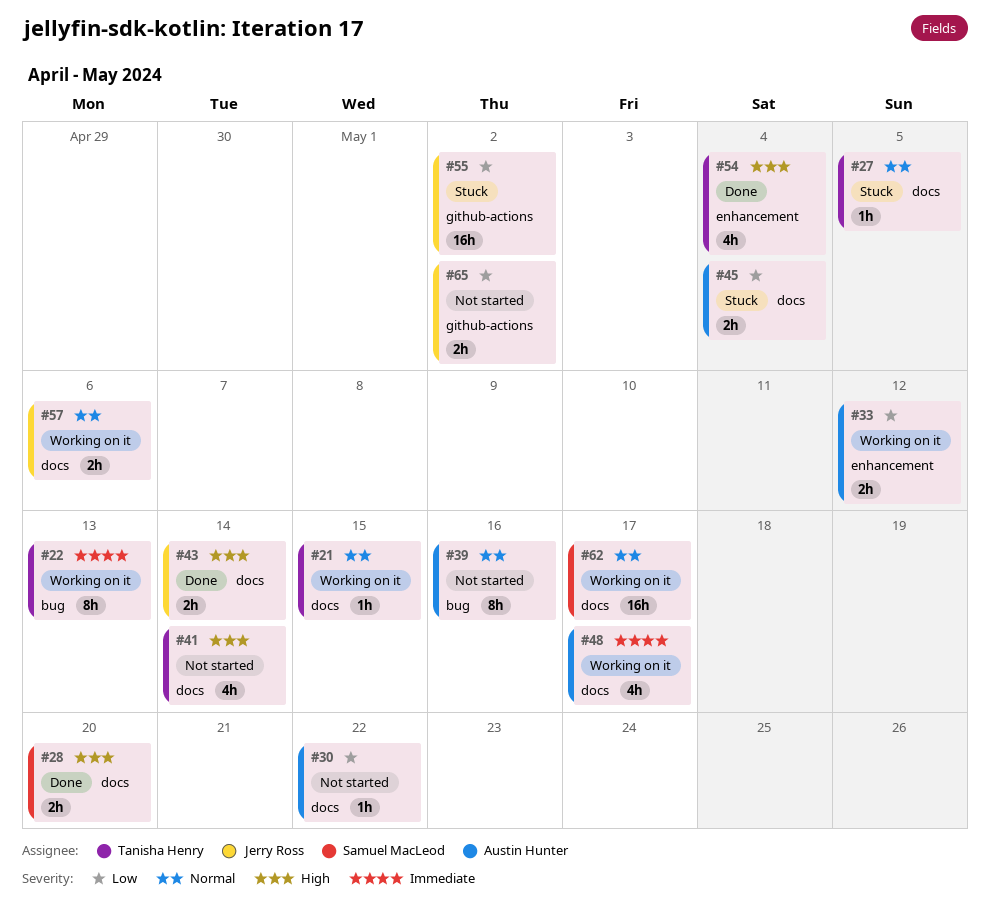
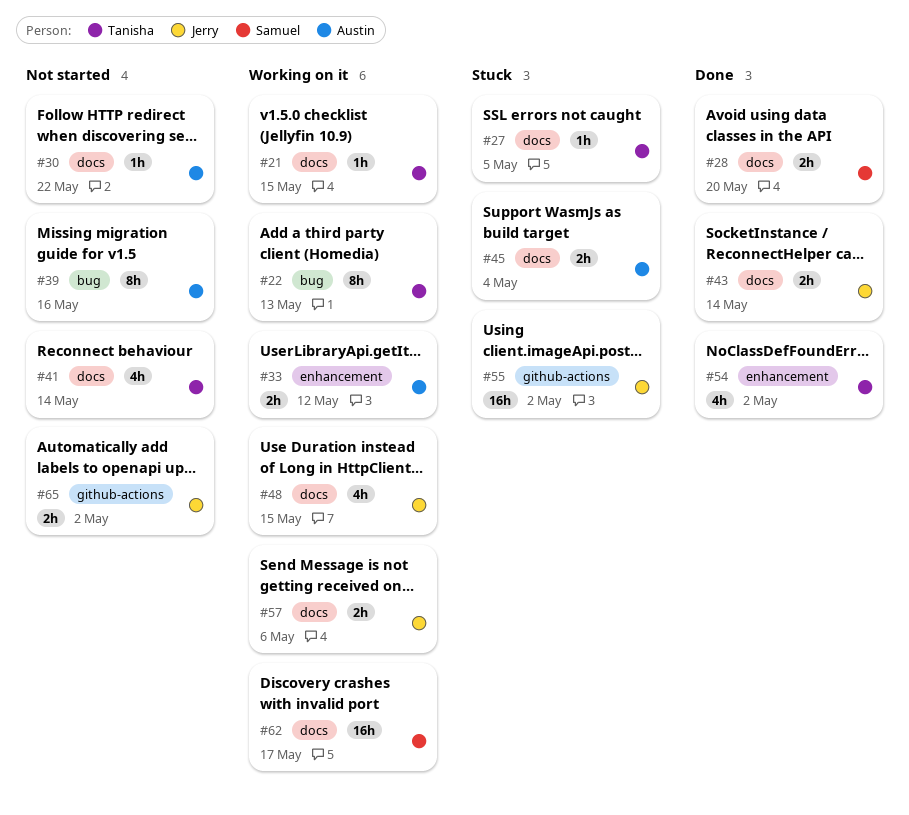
#48, owner: Austin Hunter -> Jerry Ross
#48, due: May 17 -> May 15
#54, due: May 4 -> May 2

